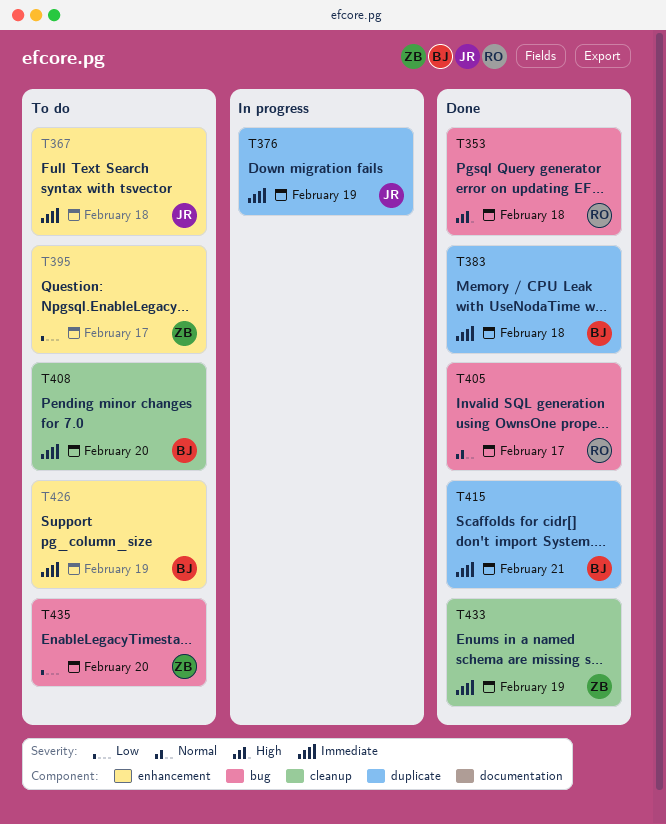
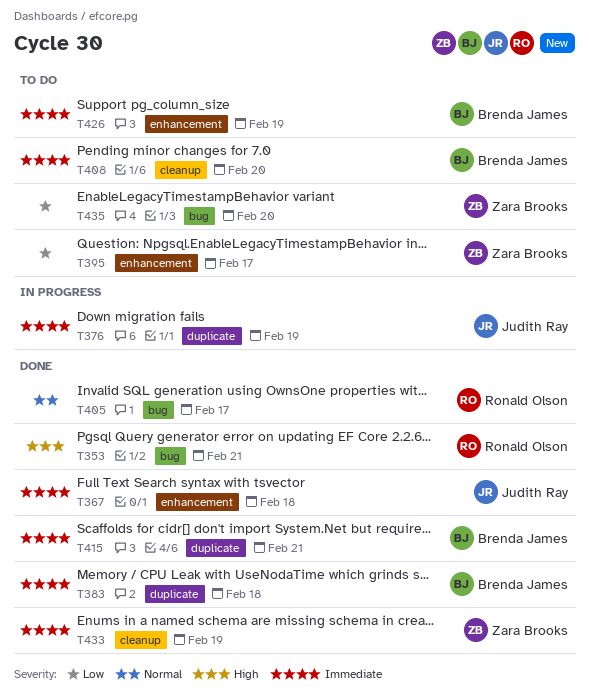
T353, due: Feb 18 -> Feb 21
T367, status: To do -> Done

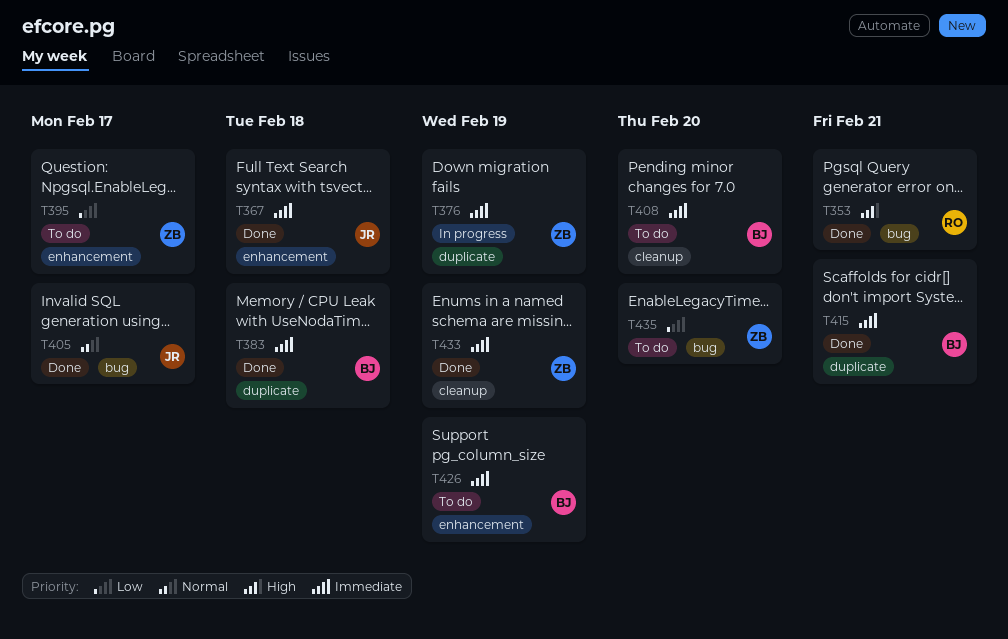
T376, owner: Judith Ray -> Zara Brooks
T405, owner: Ronald Olson -> Judith Ray

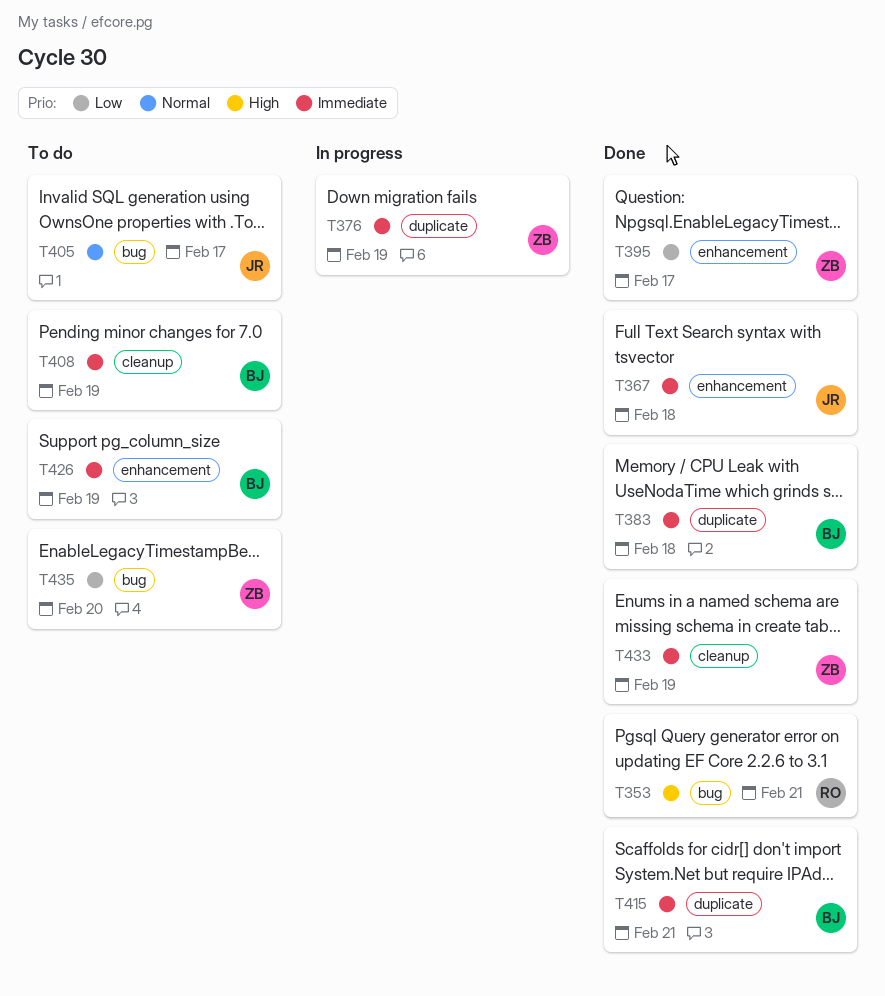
T395, status: To do -> Done
T405, status: Done -> To do
T408, due: Feb 20 -> Feb 19

